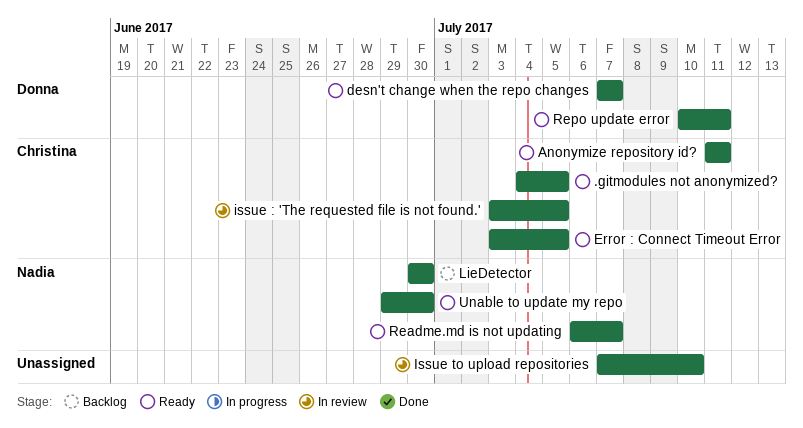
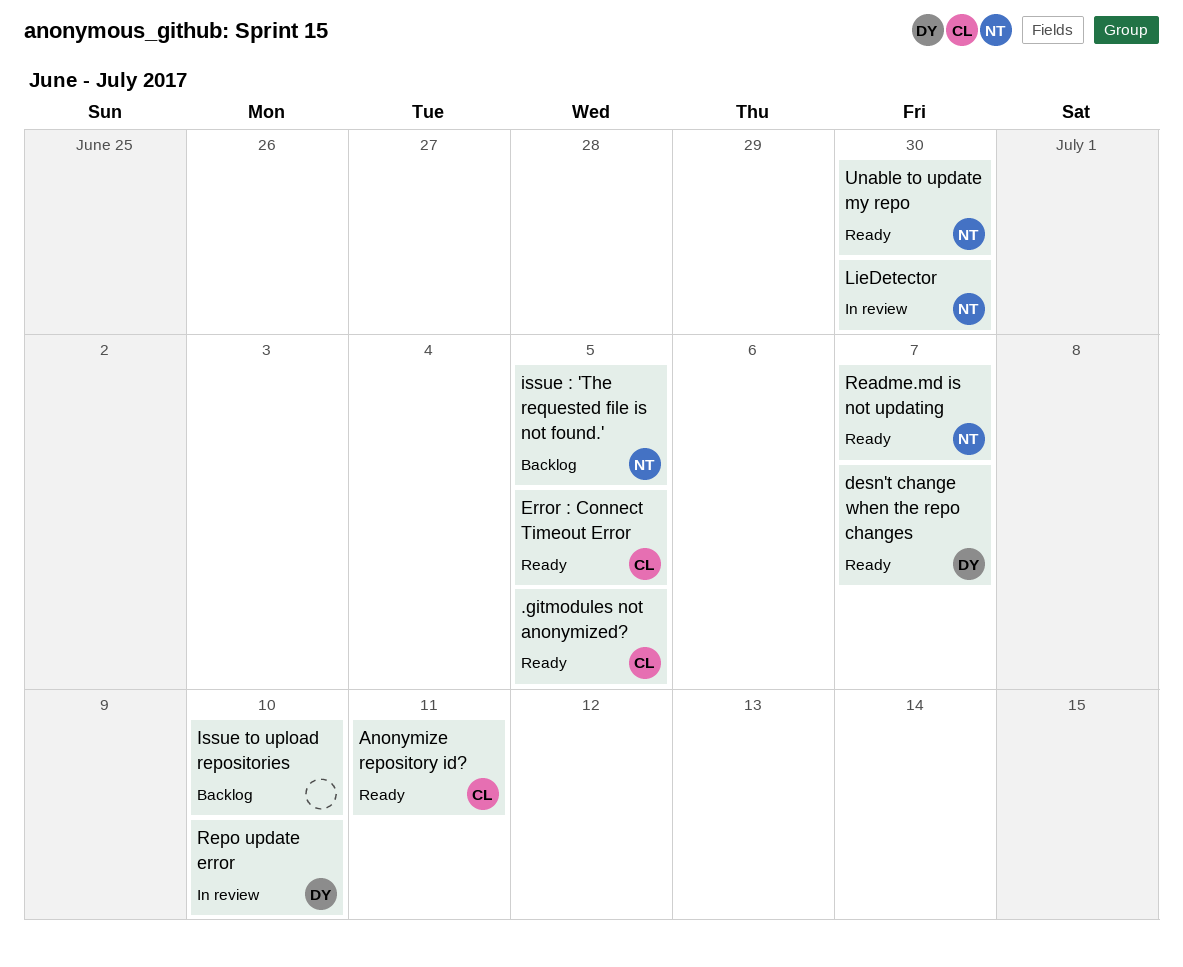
issue : 'The requested file is not found.', status: In review -> Backlog
issue : 'The requested file is not found.', owner: Christina -> Nadia
Issue to upload repositories, status: In review -> Backlog
LieDetector, status: Backlog -> In review
Repo update error, status: Ready -> In review
Repo update error, due: Jul 11 -> Jul 10

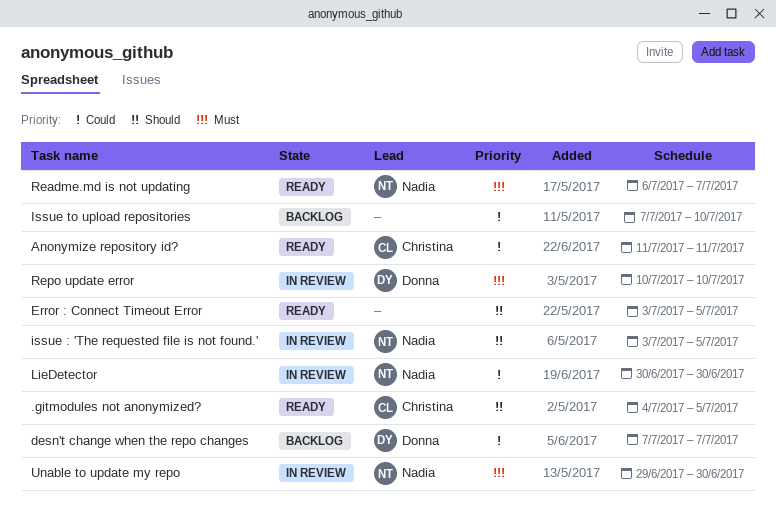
desn't change when the repo changes, status: Ready -> Backlog
Error : Connect Timeout Error, owner: Christina -> none
issue : 'The requested file is not found.', status: Backlog -> In review
Unable to update my repo, status: Ready -> In review

